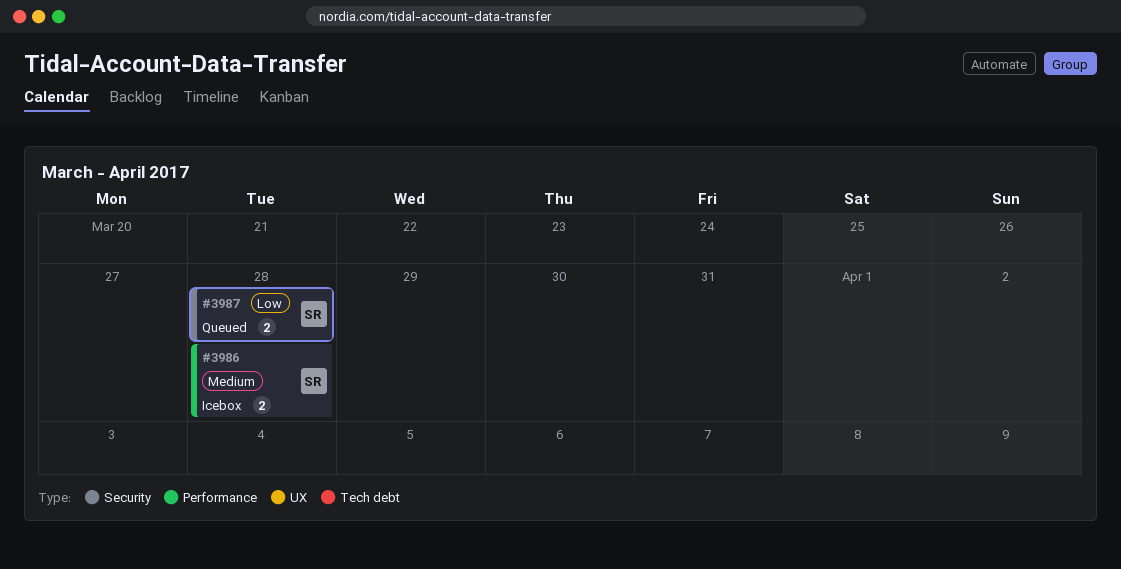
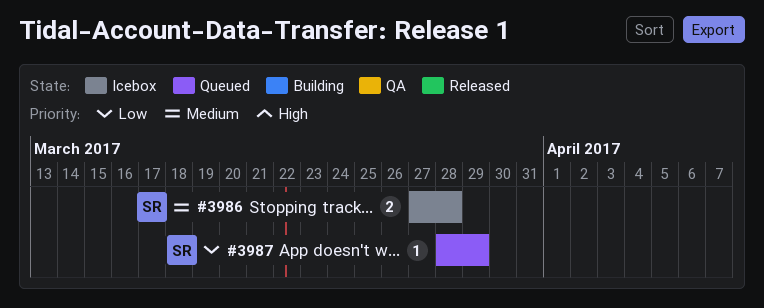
#3987, estimate: 2 -> 1
#3987, due: Mar 28 -> Mar 29

